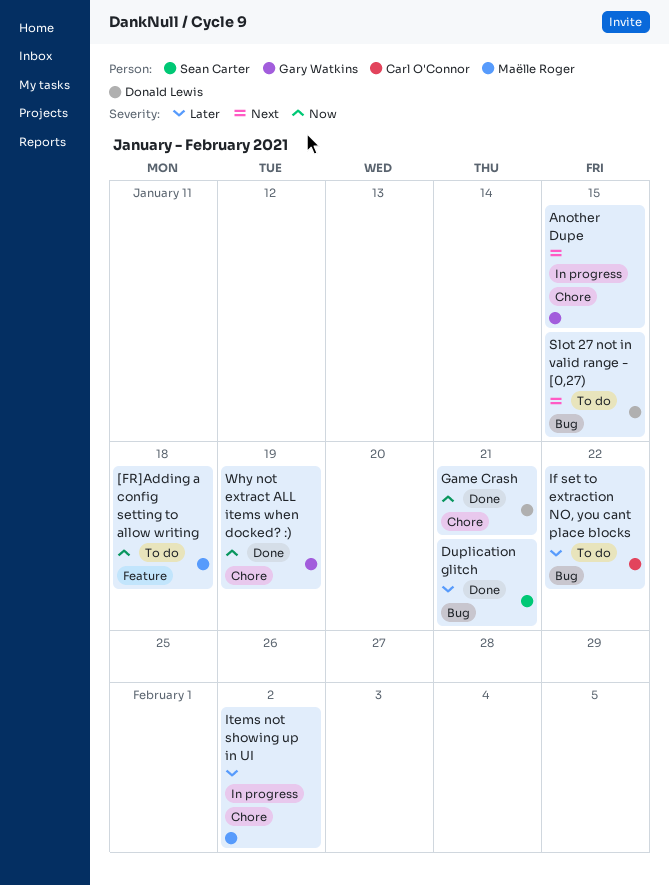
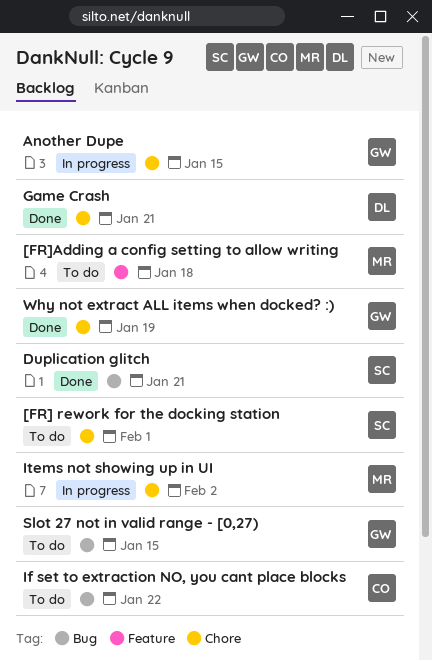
[FR] rework for the docking station: none -> present
Slot 27 not in valid range - [0,27), owner: Donald Lewis -> Gary Watkins

